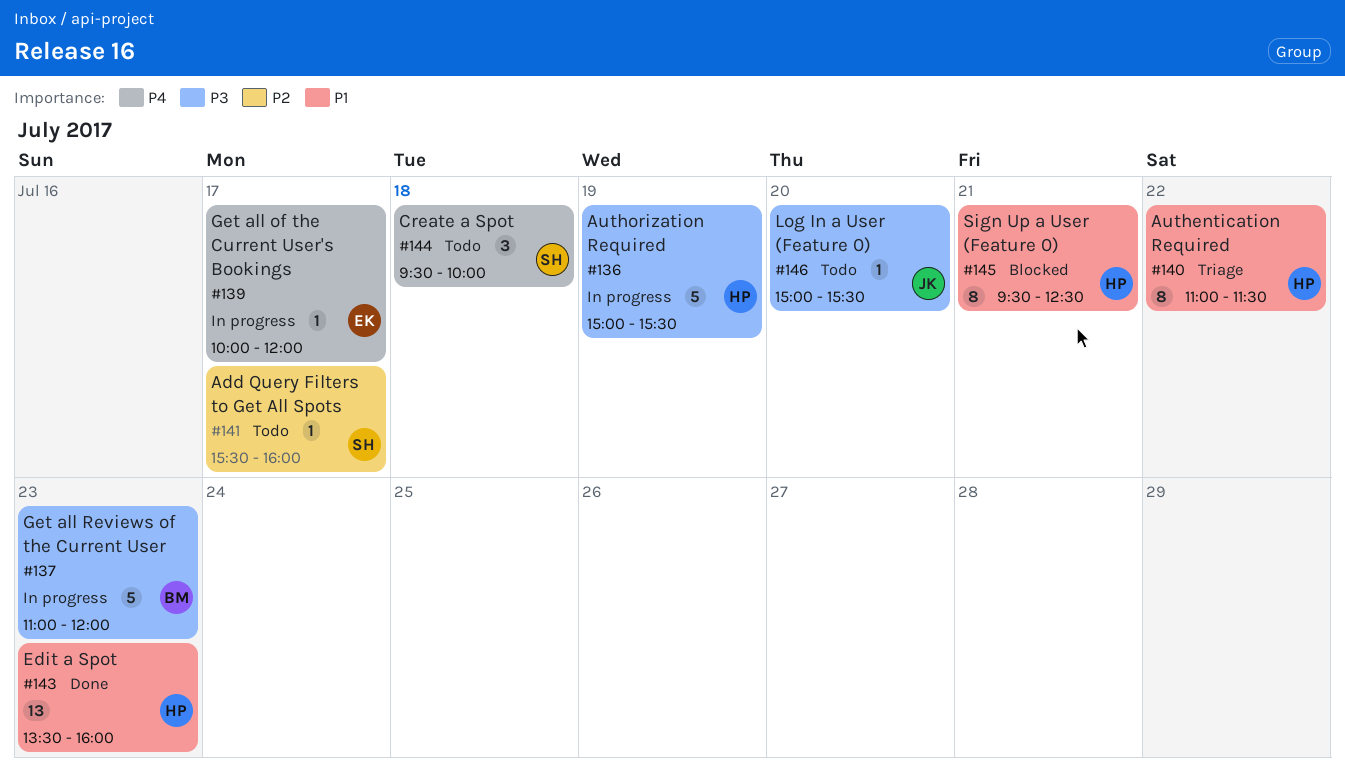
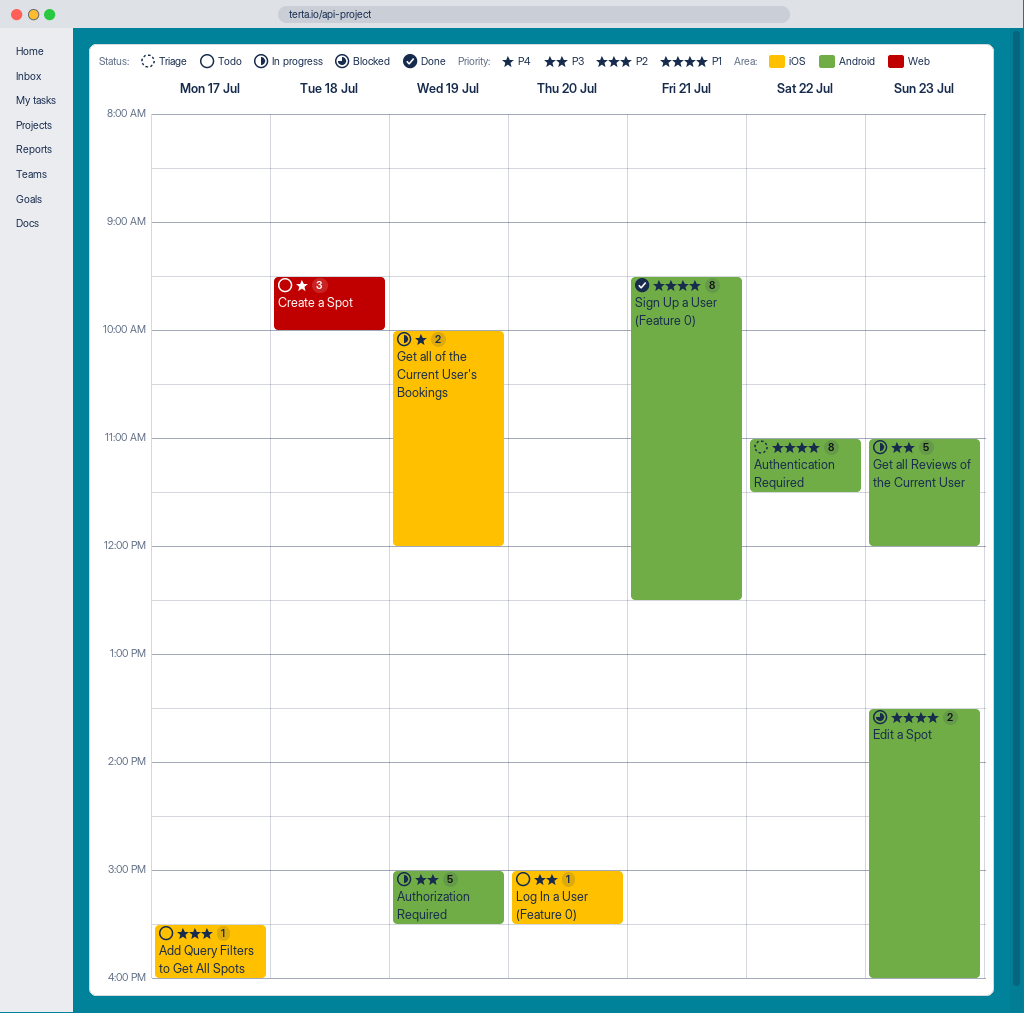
Edit a Spot, status: Done -> Blocked
Edit a Spot, estimate: 13 -> 2
Get all of the Current User's Bookings, estimate: 1 -> 2
Get all of the Current User's Bookings, day: Jul 17 -> Jul 19
Sign Up a User (Feature 0), status: Blocked -> Done

